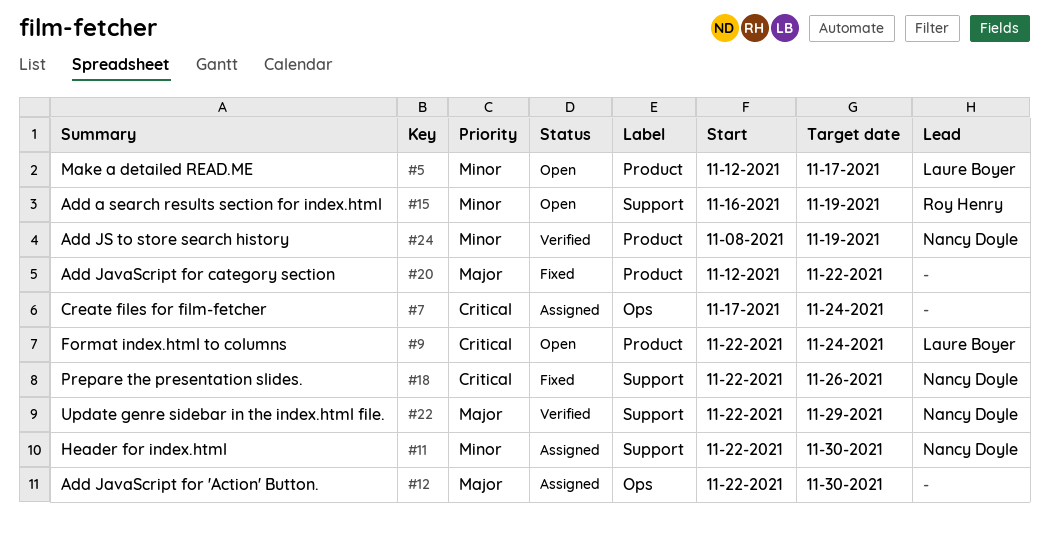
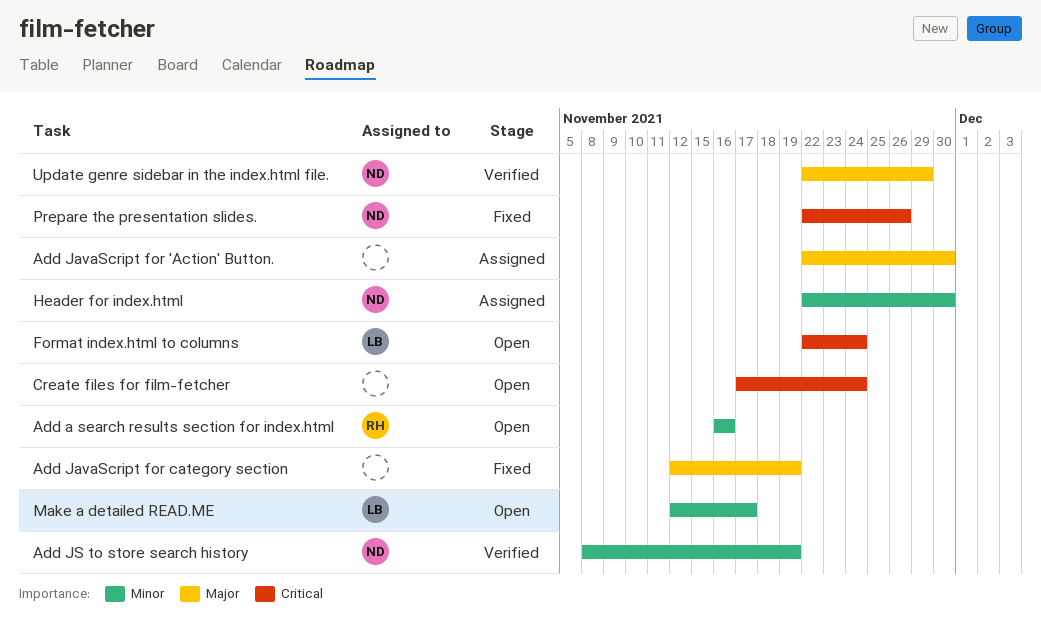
Add a search results section for index.html, due: Nov 19 -> Nov 16
Add JavaScript for category section, due: Nov 22 -> Nov 19
Create files for film-fetcher, status: Assigned -> Open

